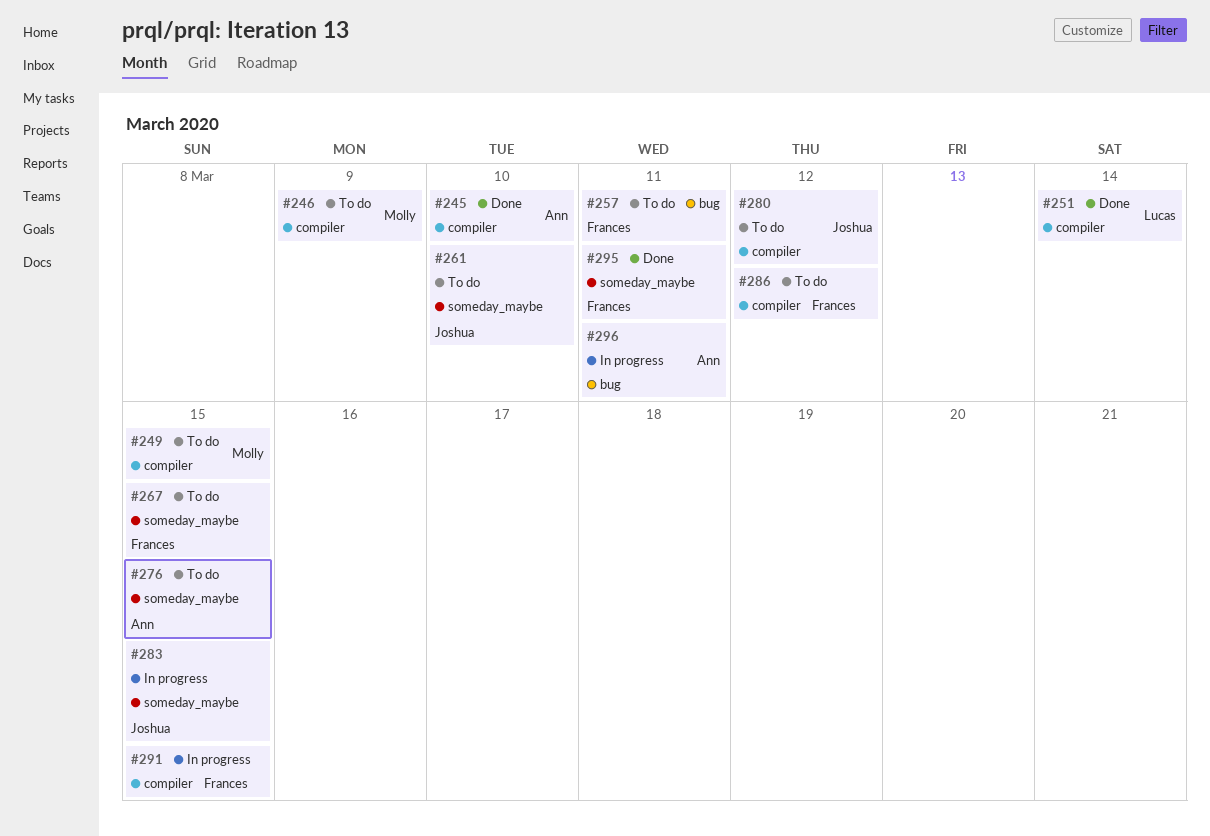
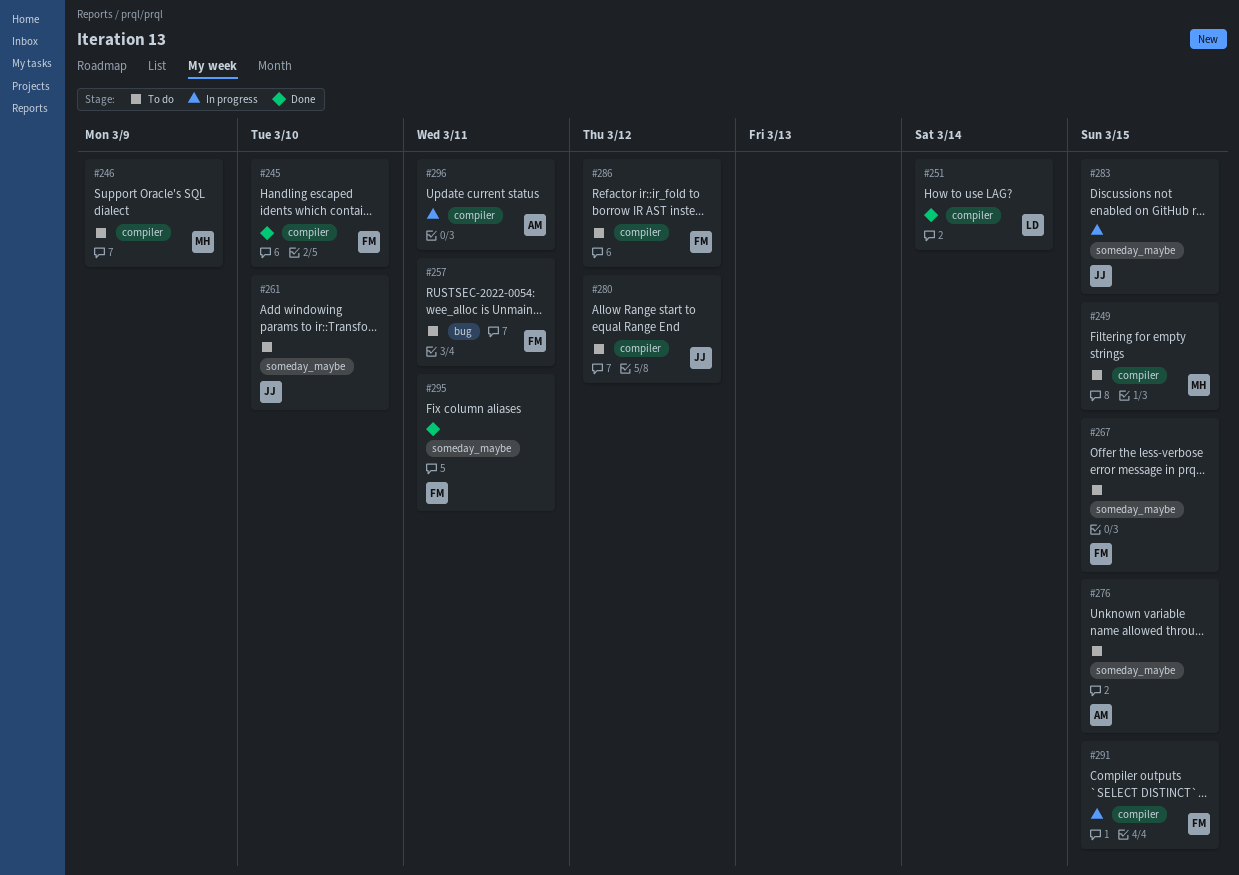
#245, owner: Ann -> Frances
#296, label: bug -> compiler

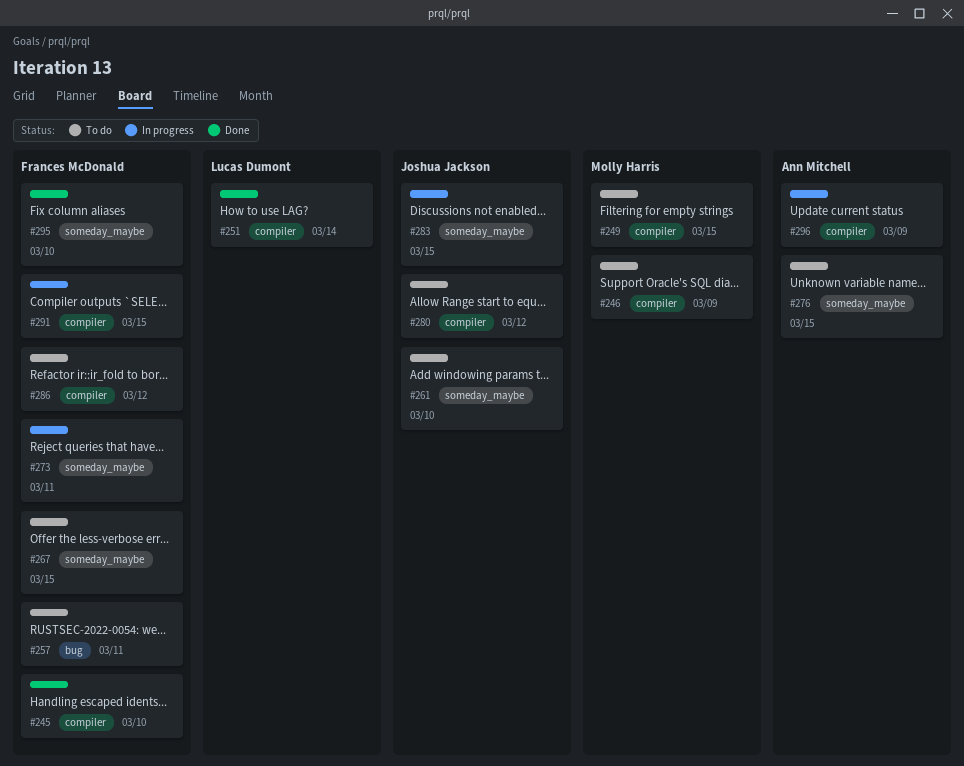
#273: none -> present
#295, due: Mar 11 -> Mar 10
#296, due: Mar 11 -> Mar 9

